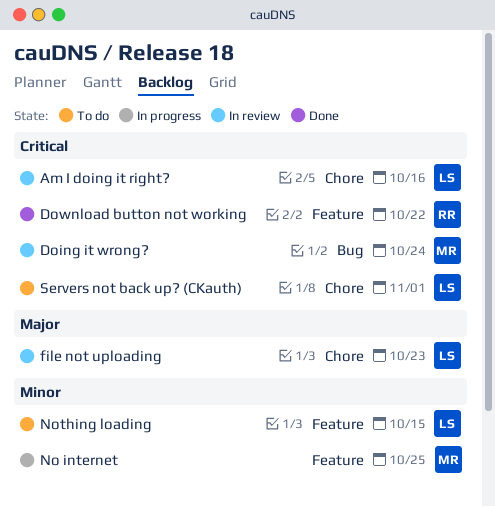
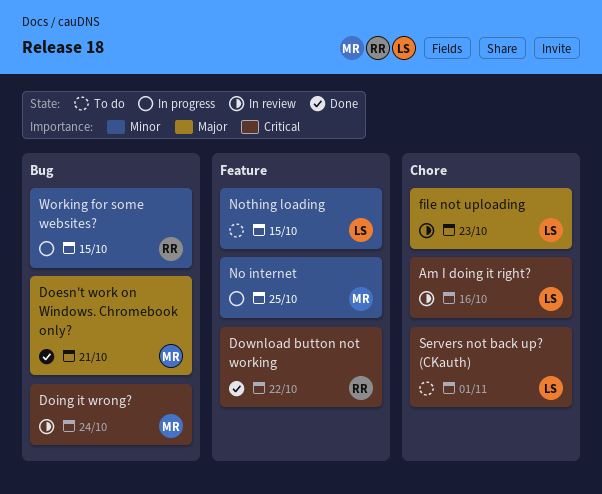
Doesn't work on Windows. Chromebook only?: none -> present
Working for some websites?: none -> present

